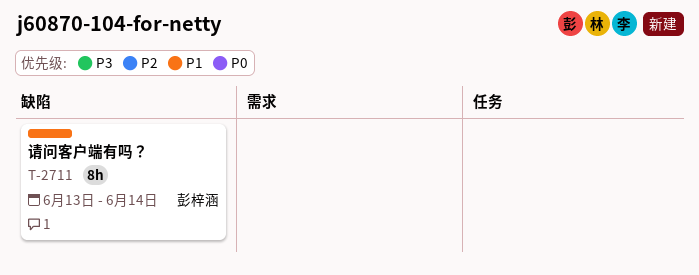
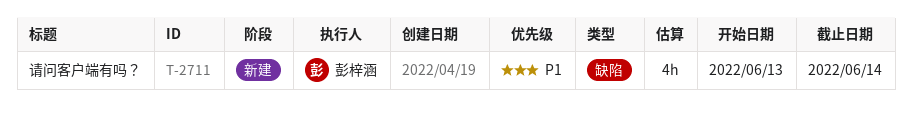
T-2711, estimate: 8h -> 4h

